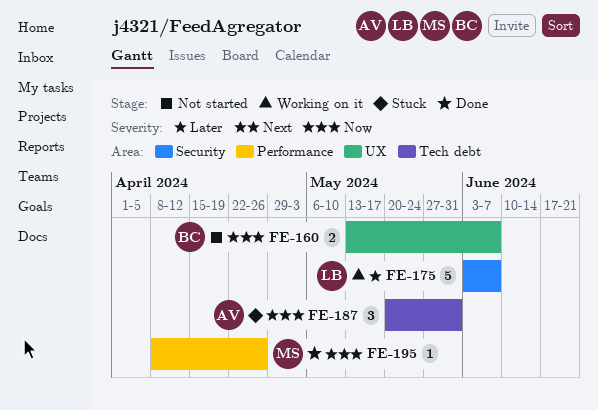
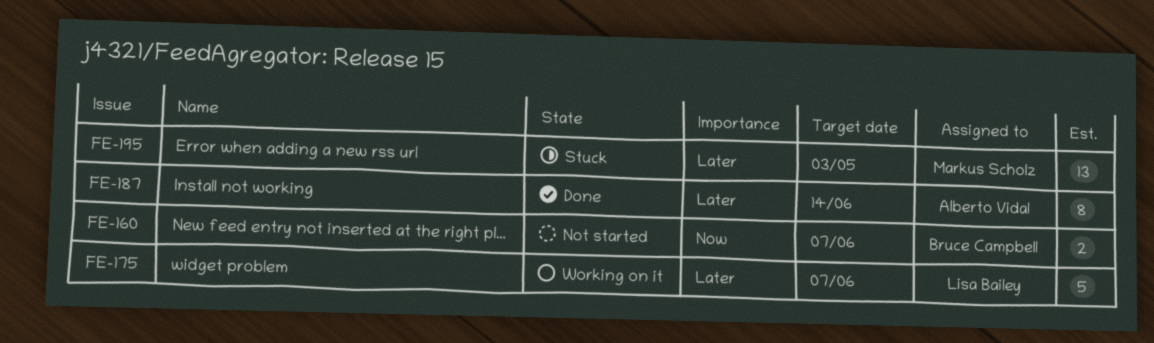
FE-187, status: Stuck -> Done
FE-187, priority: Now -> Later
FE-187, estimate: 3 -> 8
FE-187, due: May 31 -> Jun 14
FE-195, status: Done -> Stuck
FE-195, priority: Now -> Later
FE-195, estimate: 1 -> 13
FE-195, due: Apr 26 -> May 3

